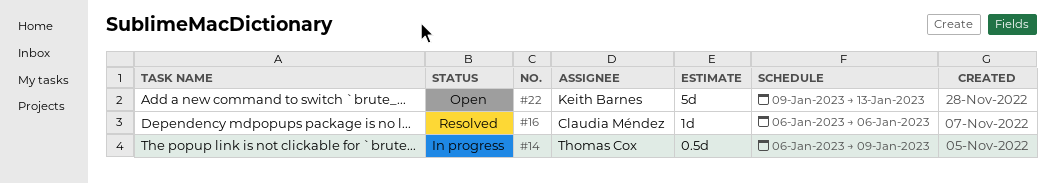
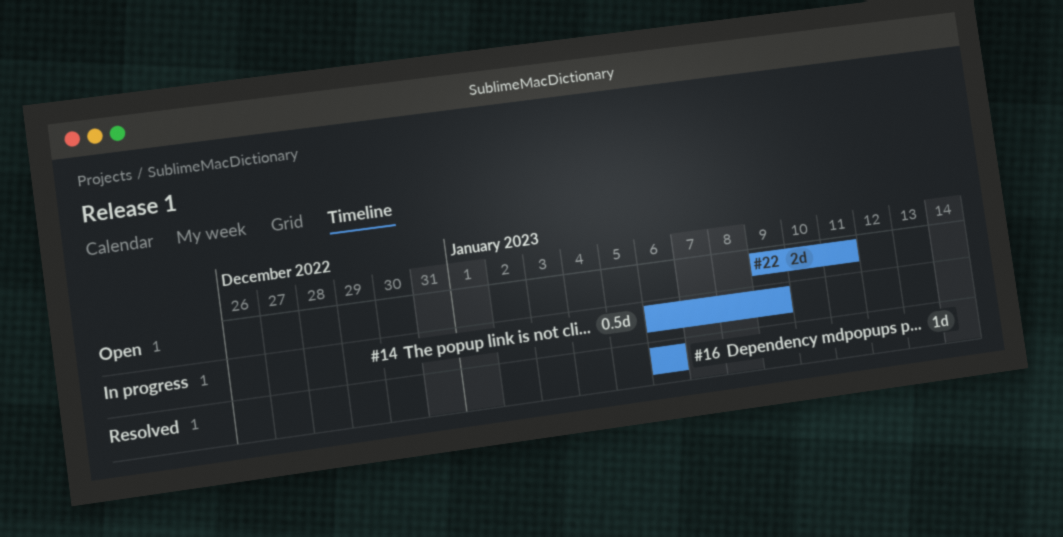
#22, estimate: 5d -> 2d
#22, due: Jan 13 -> Jan 11

